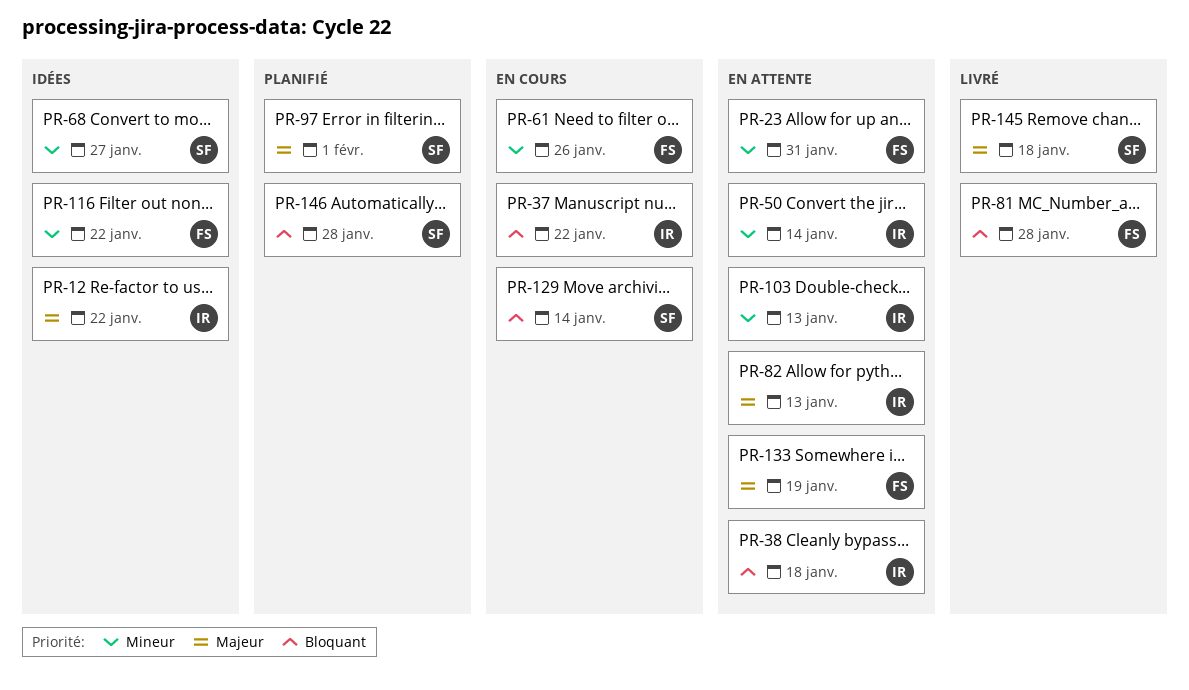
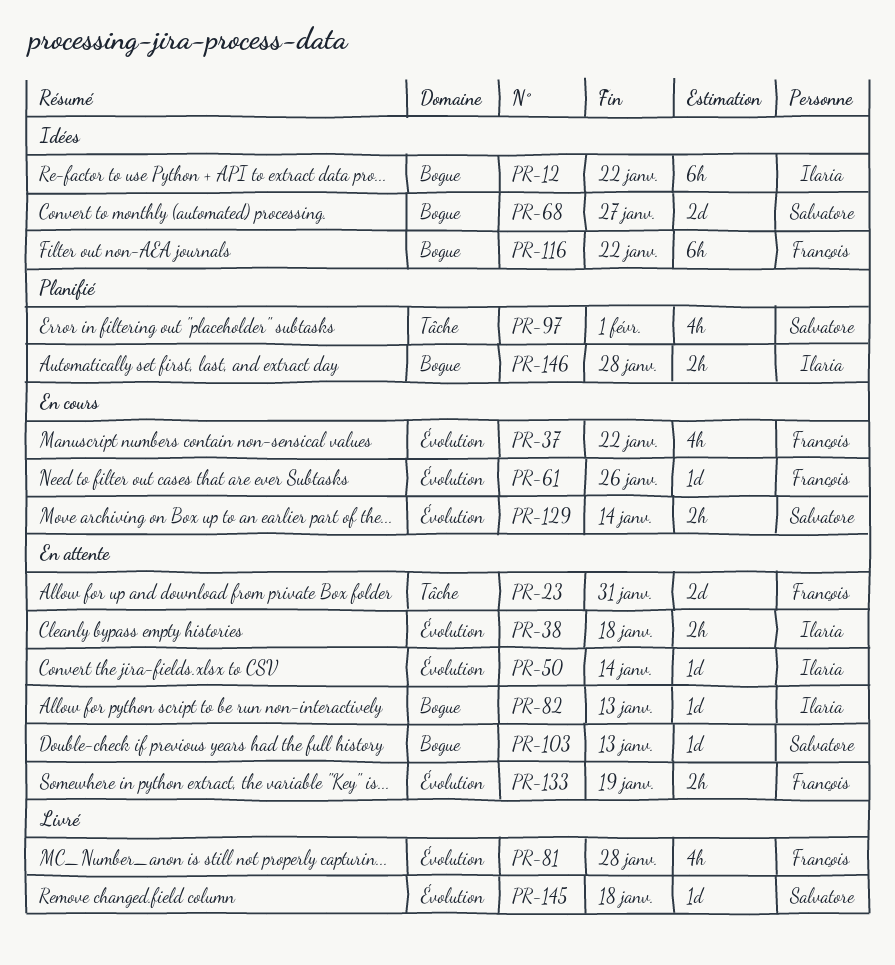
PR-37, owner: Ilaria -> François
PR-103, owner: Ilaria -> Salvatore
PR-146, owner: Salvatore -> Ilaria

